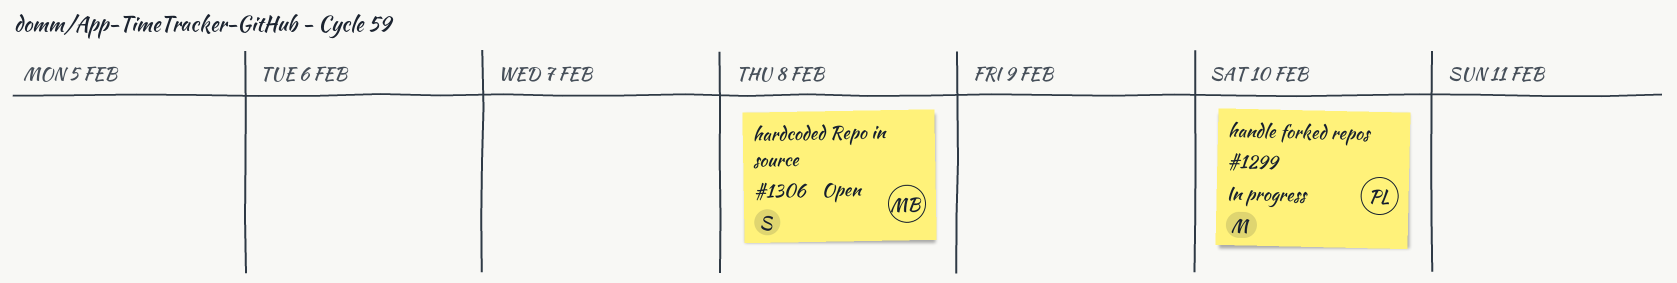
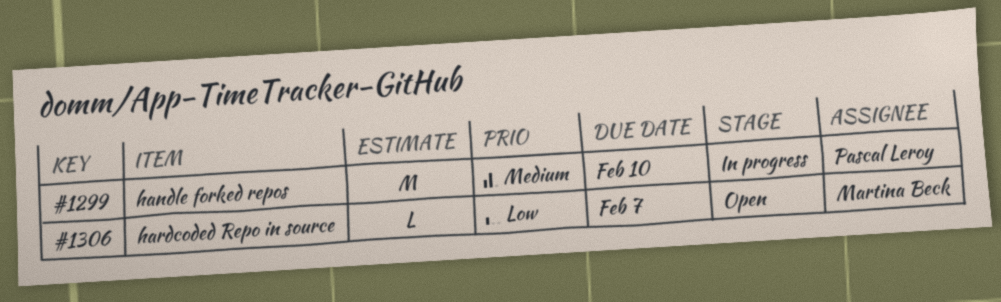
#1306, estimate: S -> L
#1306, due: Feb 8 -> Feb 7

